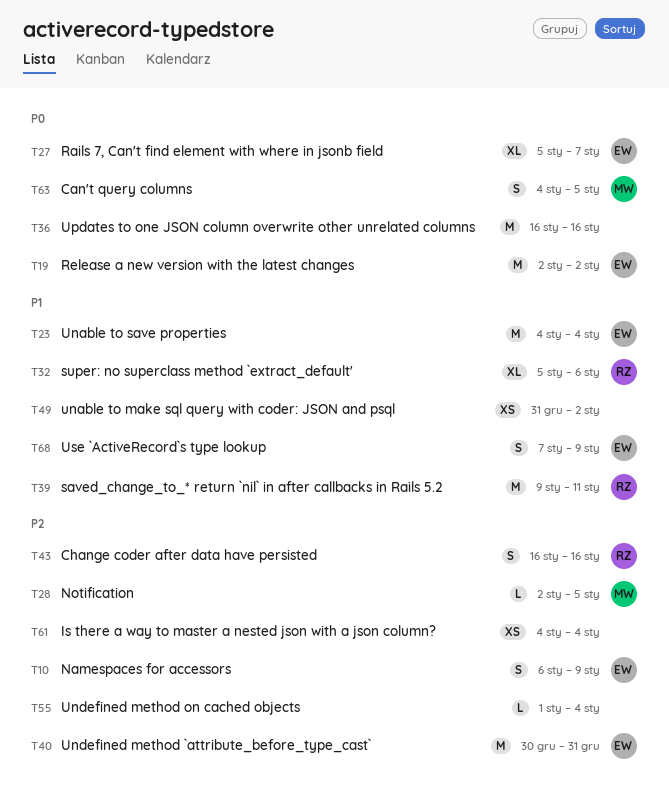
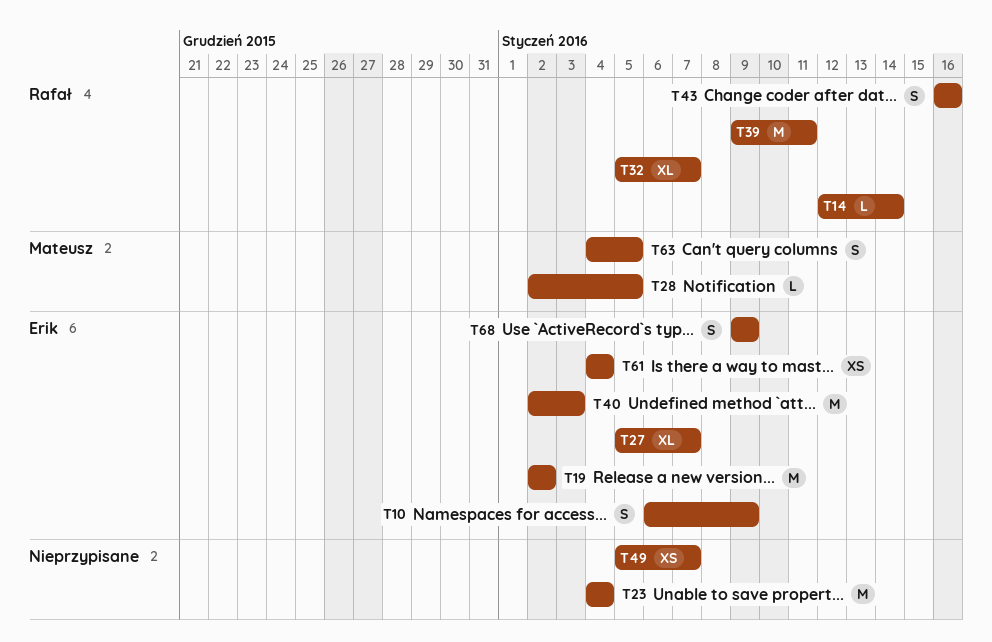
T14: none -> present
T23, owner: Erik -> none
T32, due: Jan 6 -> Jan 7
T36: present -> none
T40, start: Dec 30 -> Jan 2
T40, due: Dec 31 -> Jan 3
T49, start: Dec 31 -> Jan 5
T49, due: Jan 2 -> Jan 7
T55: present -> none
T61, owner: none -> Erik
T68, start: Jan 7 -> Jan 9

